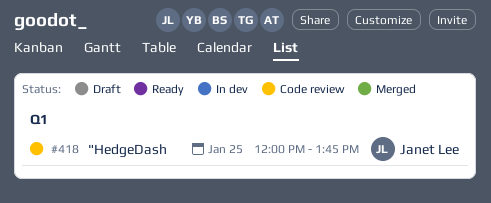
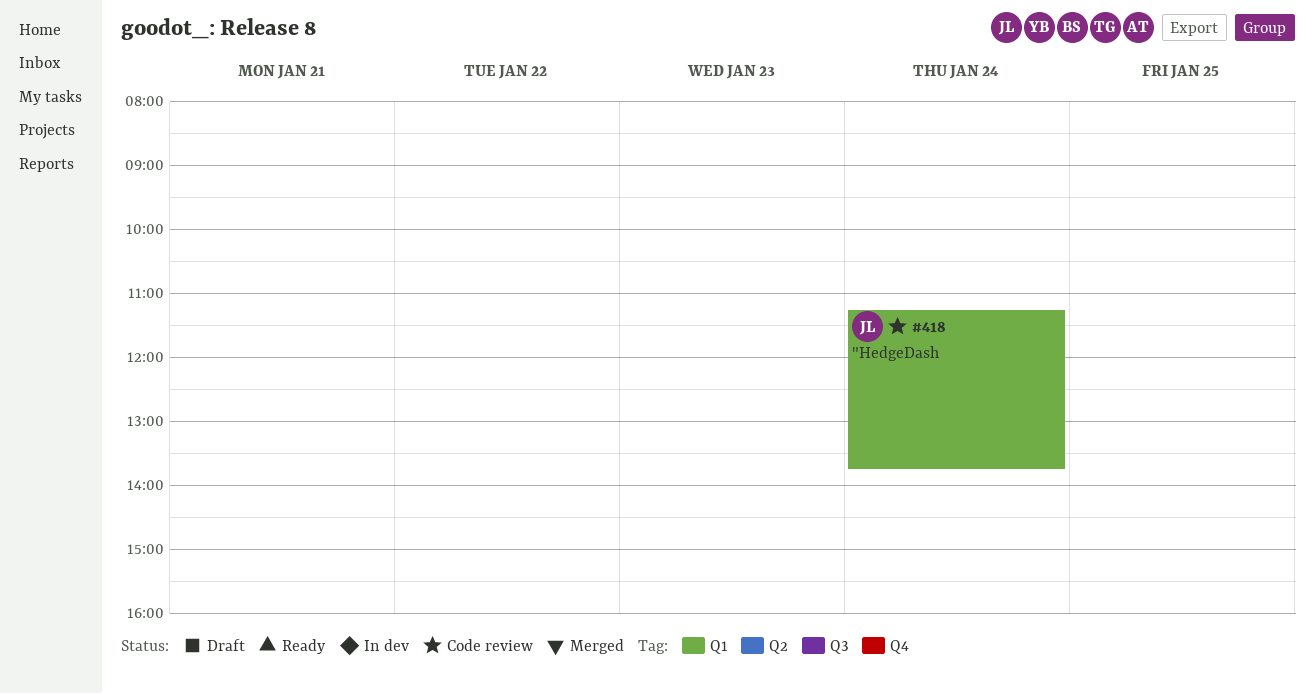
#418, day: Jan 25 -> Jan 24
#418, begins: 12:00 -> 11:15

